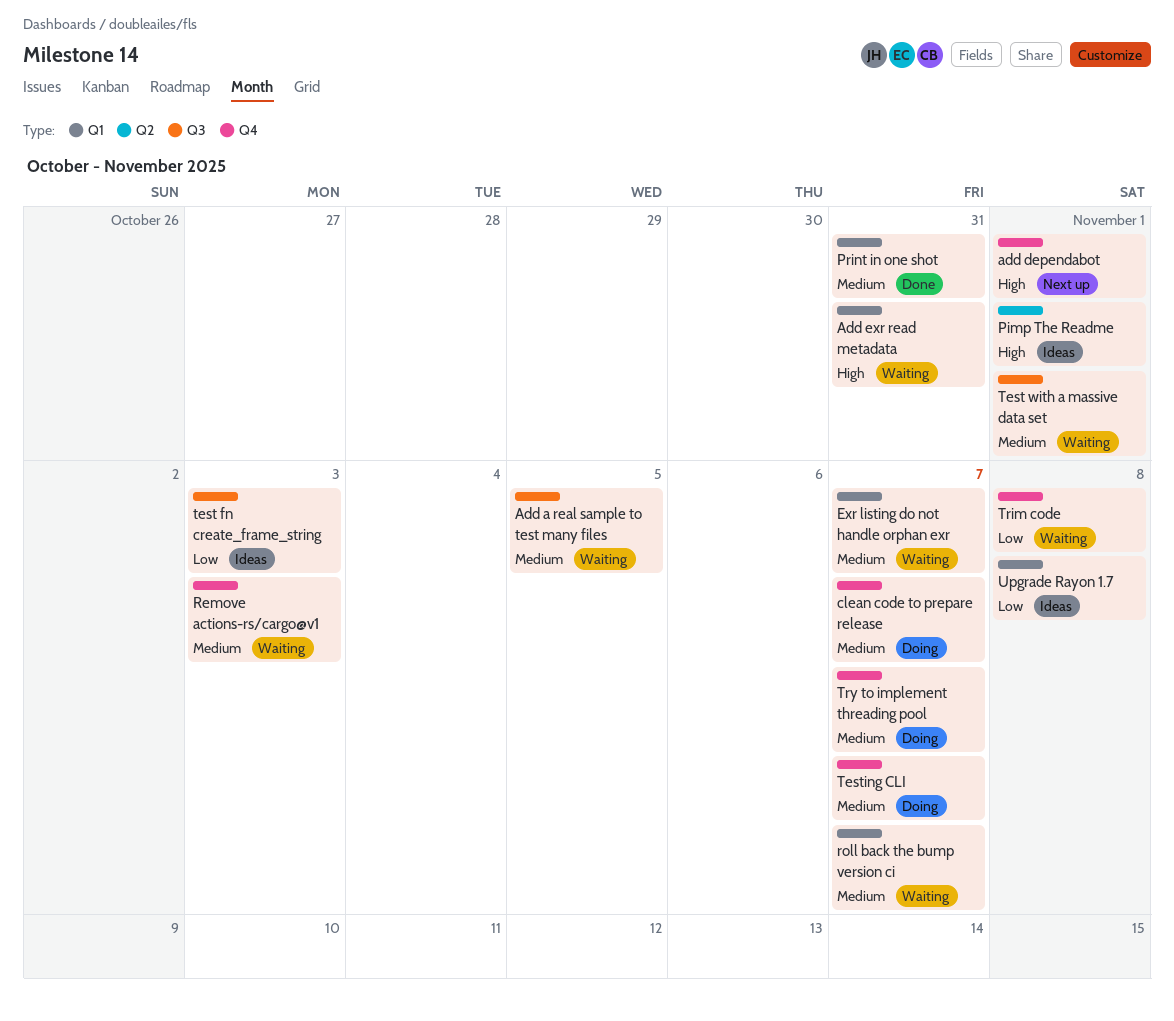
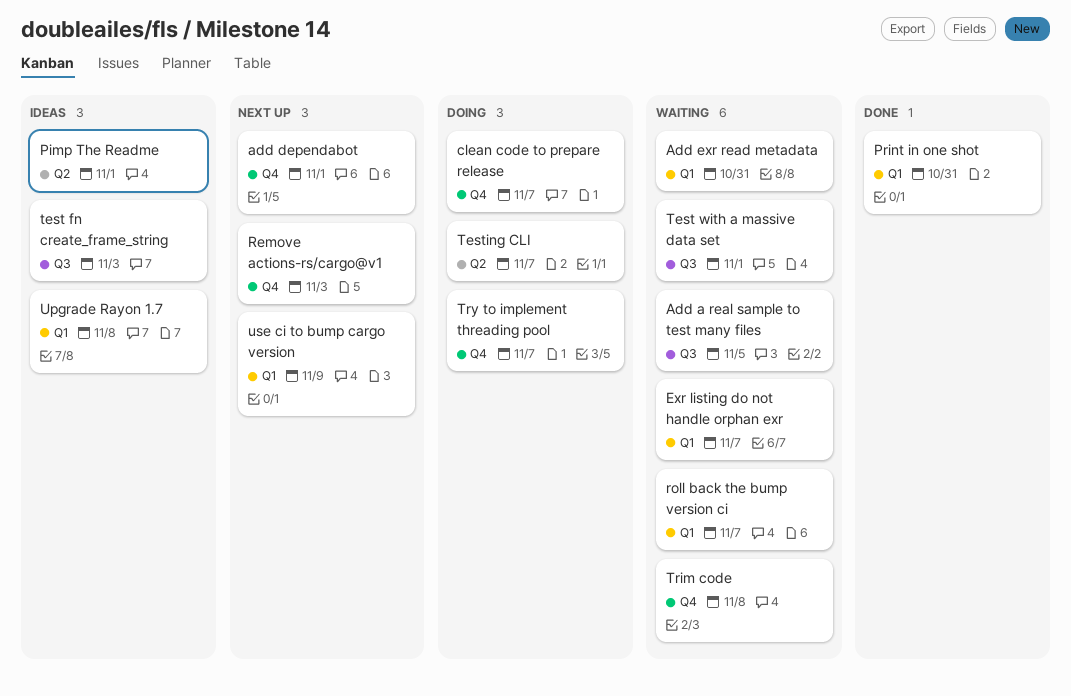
Remove actions-rs/cargo@v1, status: Waiting -> Next up
Testing CLI, label: Q4 -> Q2
use ci to bump cargo version: none -> present

